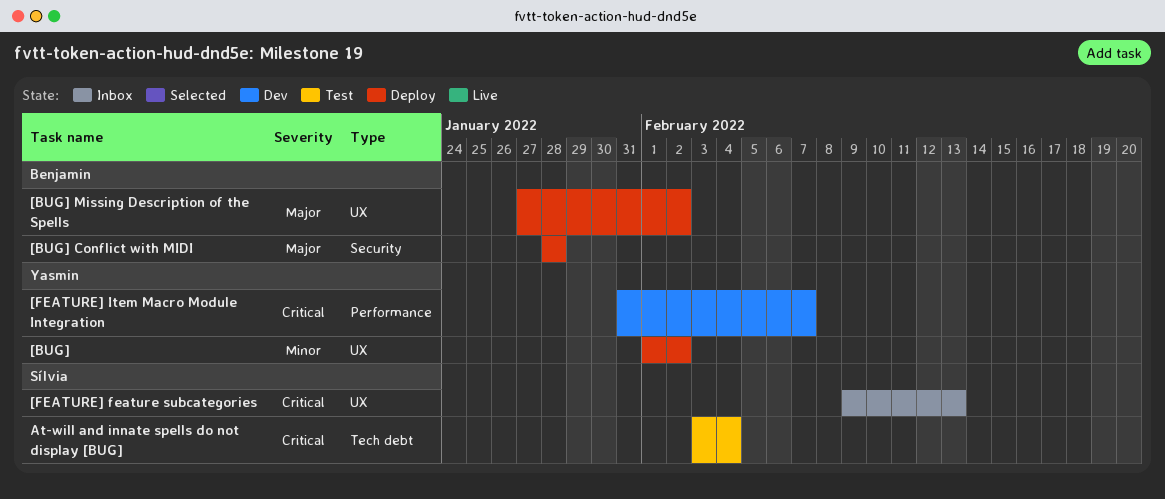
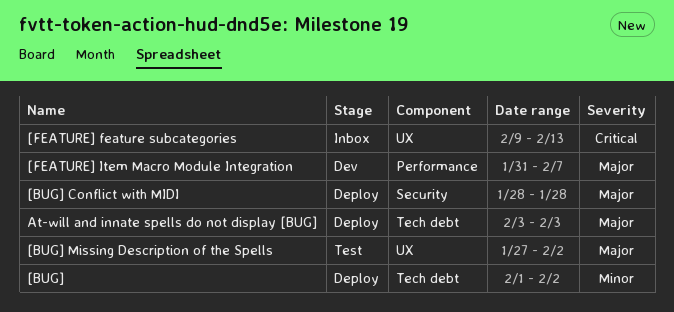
[BUG], label: UX -> Tech debt
[BUG] Missing Description of the Spells, status: Deploy -> Test
[FEATURE] Item Macro Module Integration, priority: Critical -> Major
At-will and innate spells do not display [BUG], status: Test -> Deploy
At-will and innate spells do not display [BUG], priority: Critical -> Major
At-will and innate spells do not display [BUG], due: Feb 4 -> Feb 3

